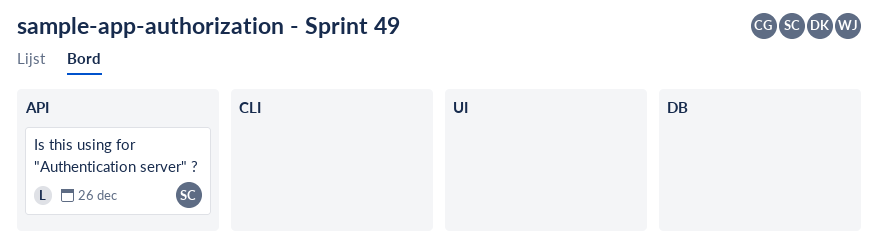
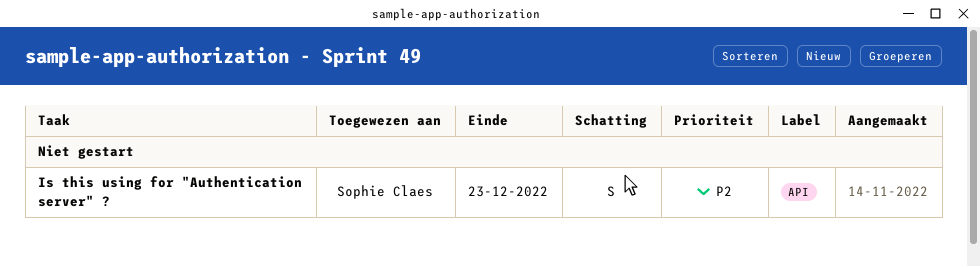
Is this using for "Authentication server" ?, estimate: L -> S
Is this using for "Authentication server" ?, due: Dec 26 -> Dec 23

